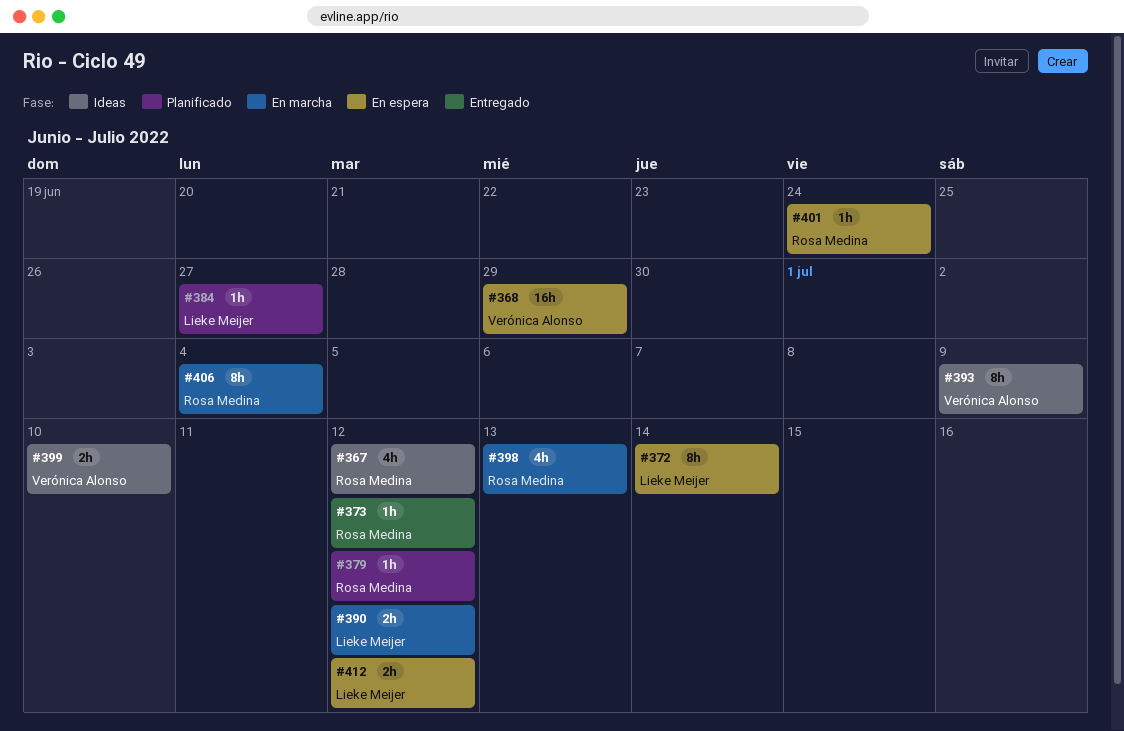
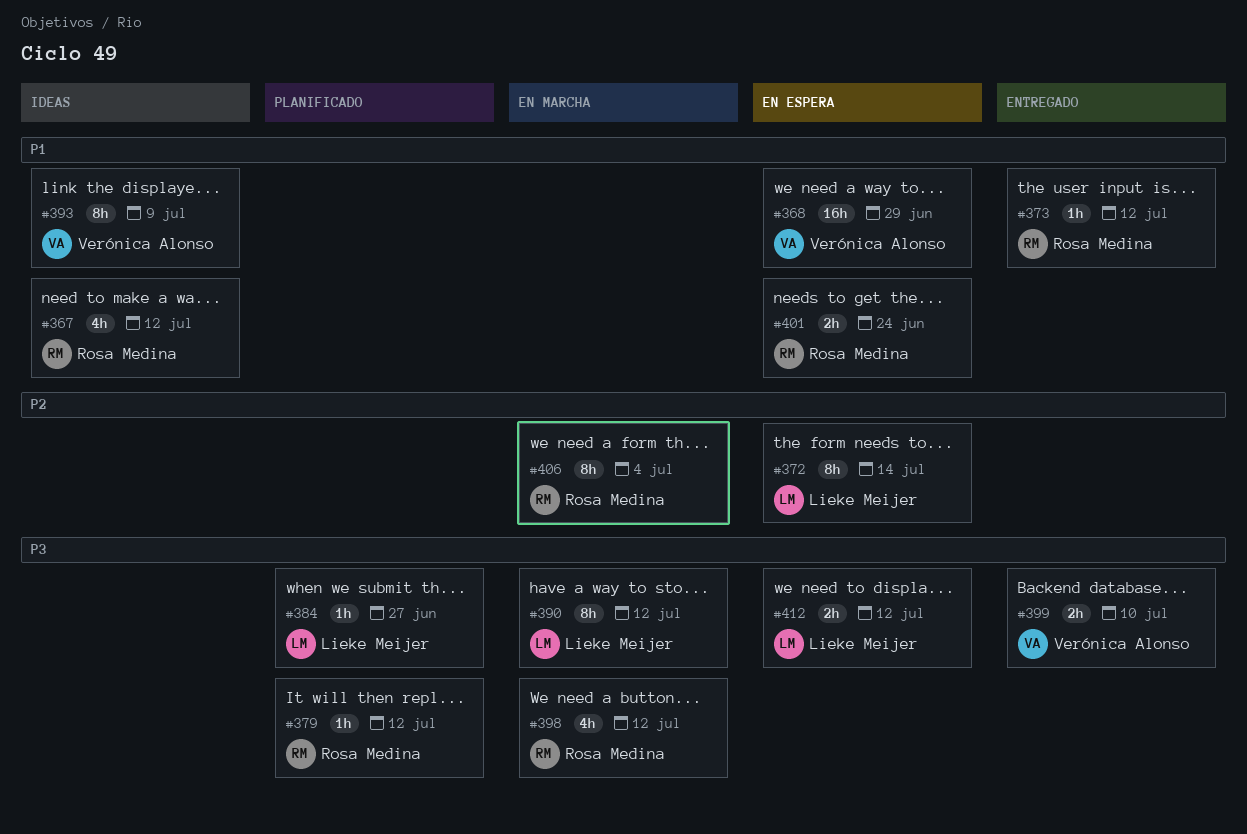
#390, estimate: 2h -> 8h
#398, due: Jul 13 -> Jul 12
#399, status: Ideas -> Entregado
#401, estimate: 1h -> 2h

